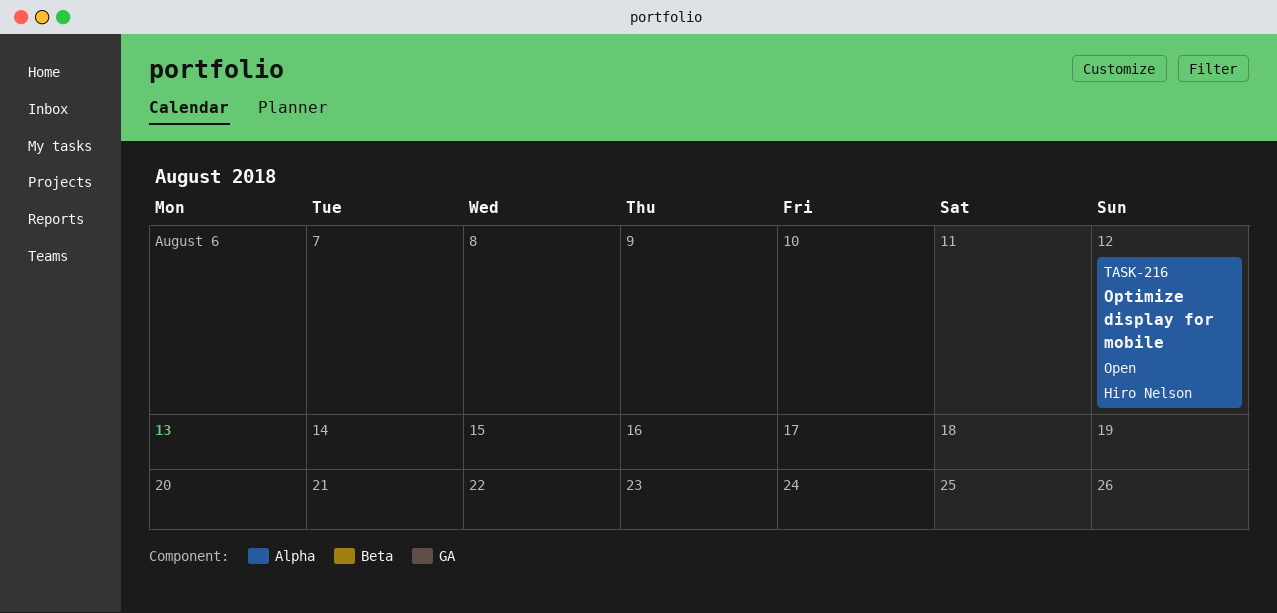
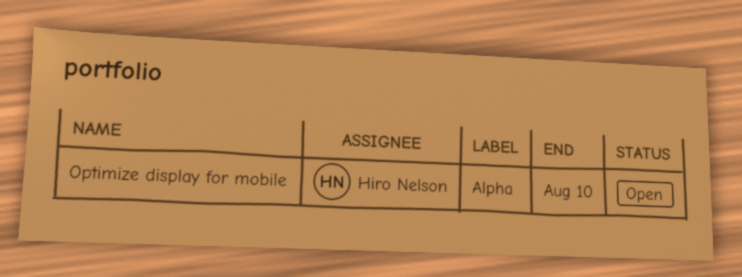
Optimize display for mobile, due: Aug 12 -> Aug 10

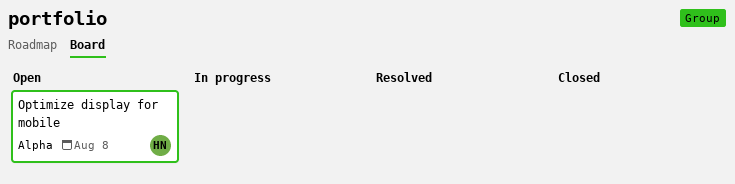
Optimize display for mobile, due: Aug 10 -> Aug 8

